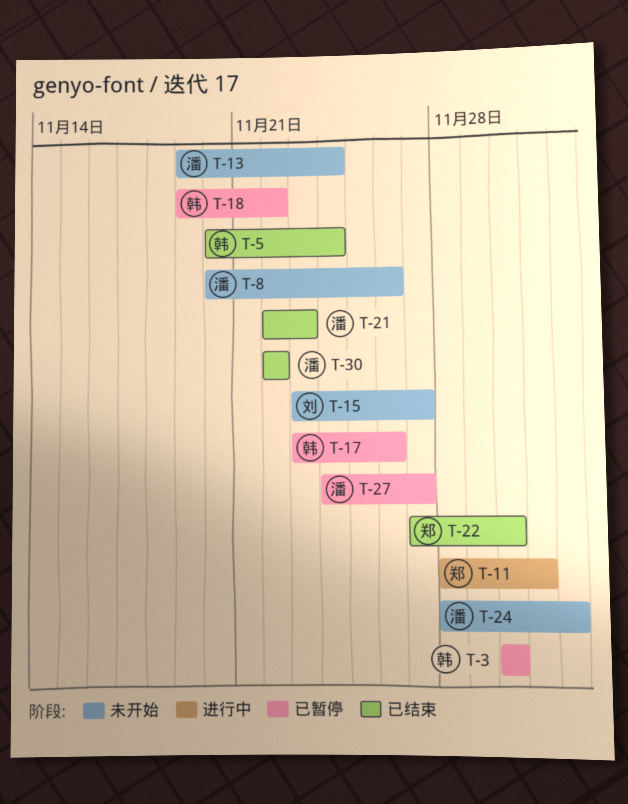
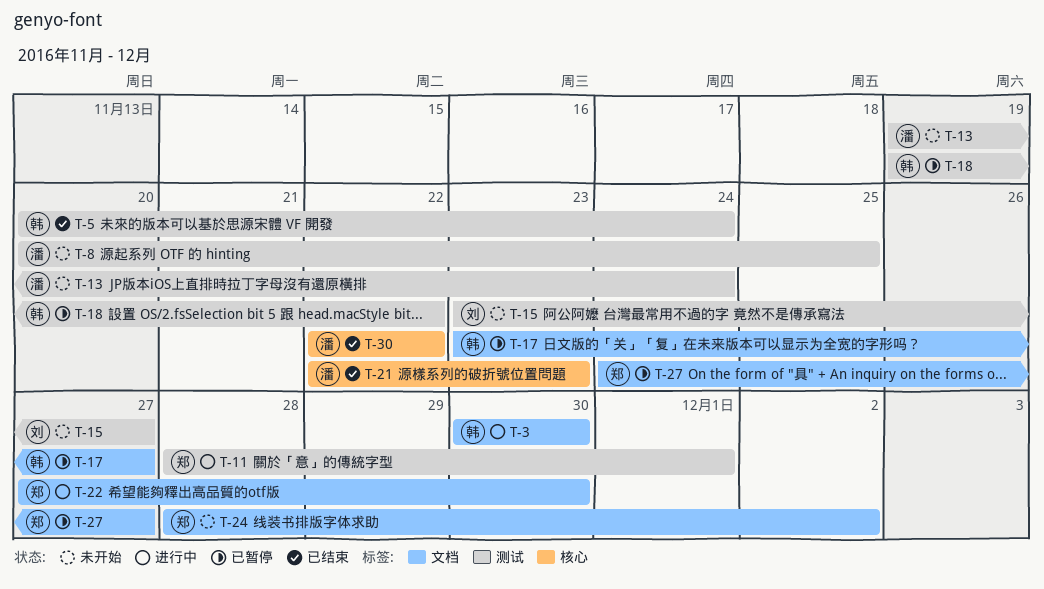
T-3, status: 已暂停 -> 进行中
T-8, due: Nov 26 -> Nov 25
T-17, due: Nov 26 -> Nov 27
T-22, status: 已结束 -> 进行中
T-24, owner: 潘 -> 郑
T-27, owner: 潘 -> 郑

